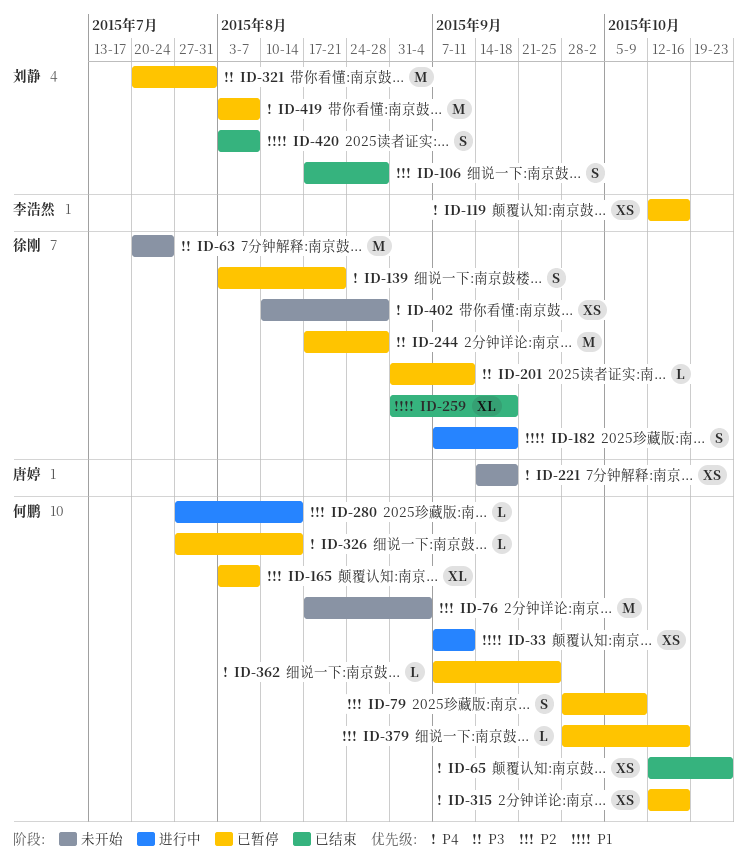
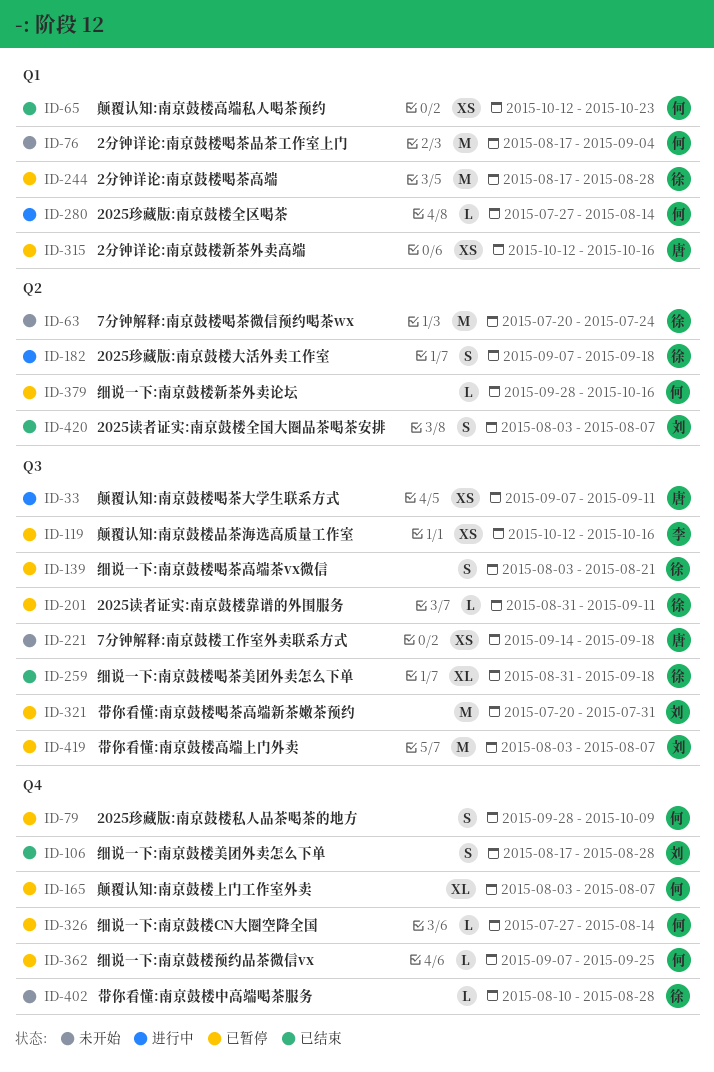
ID-33, owner: 何鹏 -> 唐婷
ID-315, owner: 何鹏 -> 唐婷
ID-402, estimate: XS -> L

